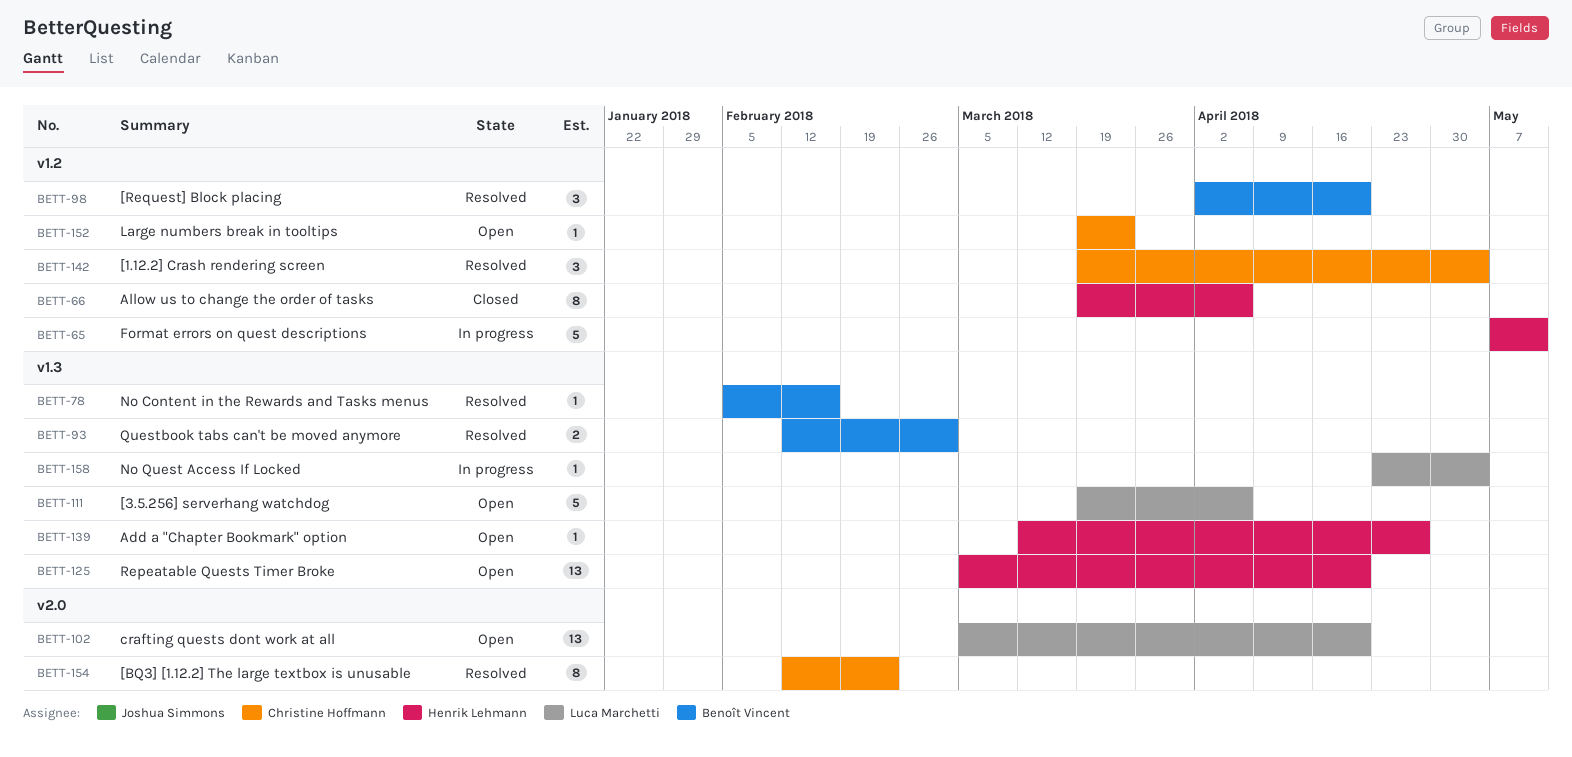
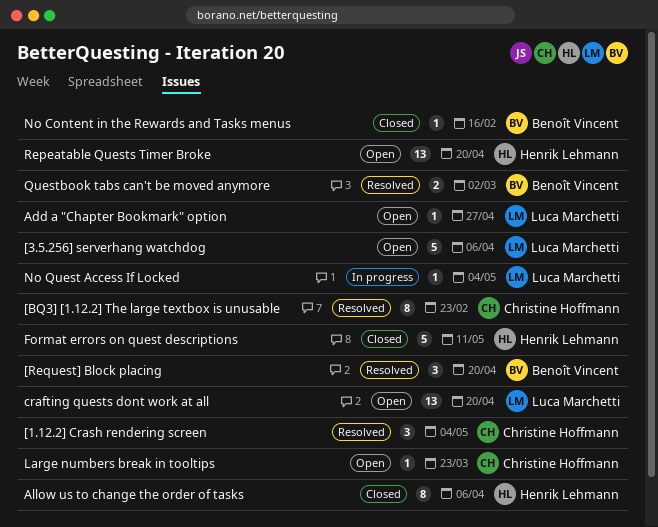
Add a "Chapter Bookmark" option, owner: Henrik Lehmann -> Luca Marchetti
Format errors on quest descriptions, status: In progress -> Closed
No Content in the Rewards and Tasks menus, status: Resolved -> Closed

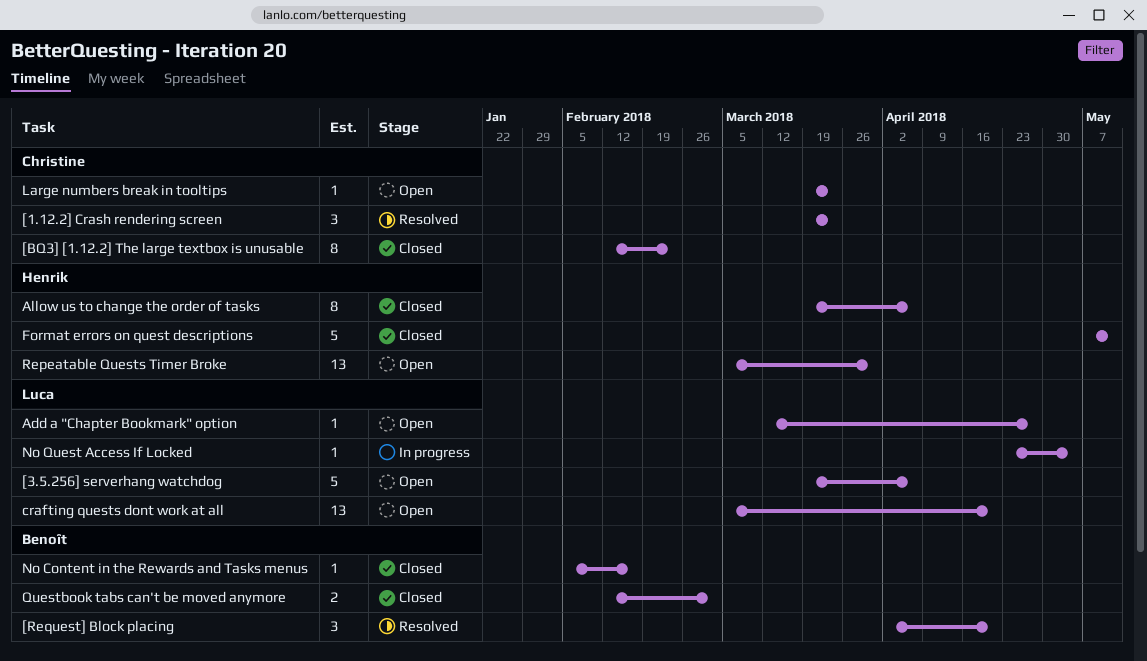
[1.12.2] Crash rendering screen, due: May 4 -> Mar 23
[BQ3] [1.12.2] The large textbox is unusable, status: Resolved -> Closed
Questbook tabs can't be moved anymore, status: Resolved -> Closed
Repeatable Quests Timer Broke, due: Apr 20 -> Mar 30

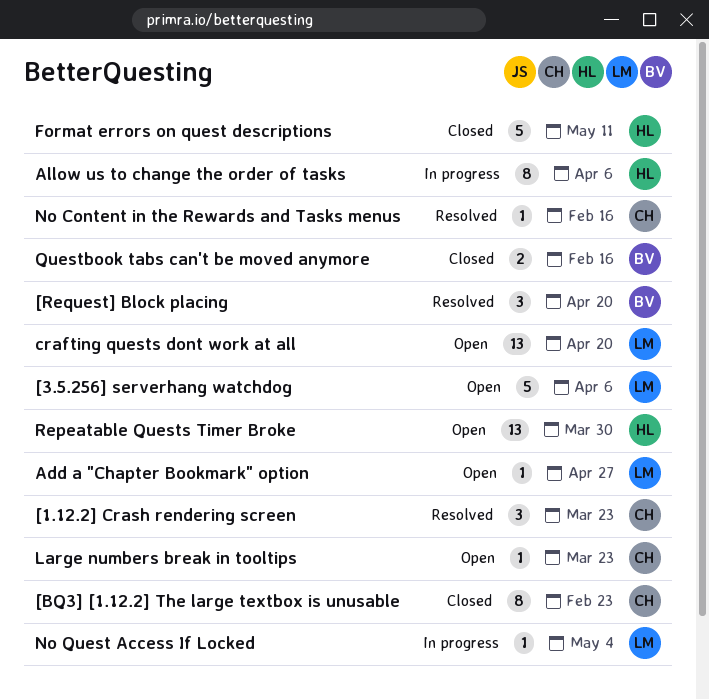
Allow us to change the order of tasks, status: Closed -> In progress
No Content in the Rewards and Tasks menus, status: Closed -> Resolved
No Content in the Rewards and Tasks menus, owner: Benoît -> Christine
Questbook tabs can't be moved anymore, due: Mar 2 -> Feb 16

